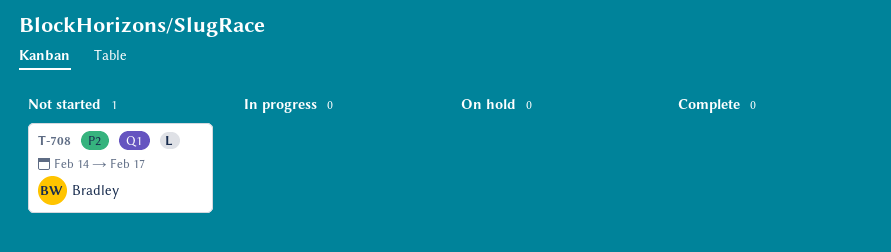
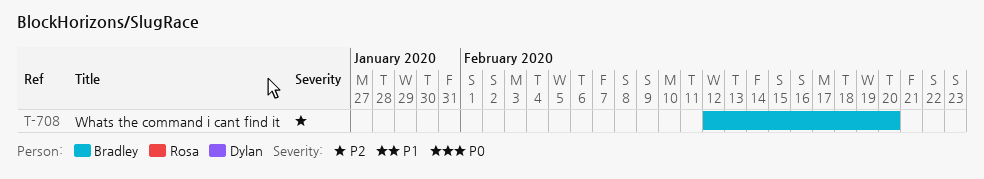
T-708, start: Feb 14 -> Feb 12
T-708, due: Feb 17 -> Feb 20

